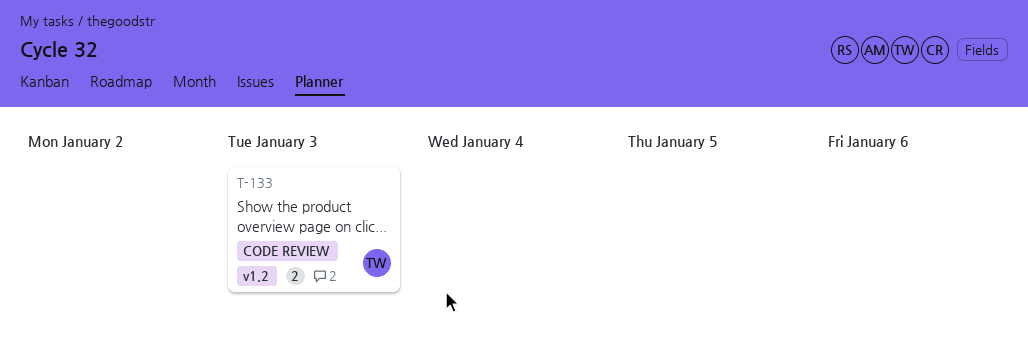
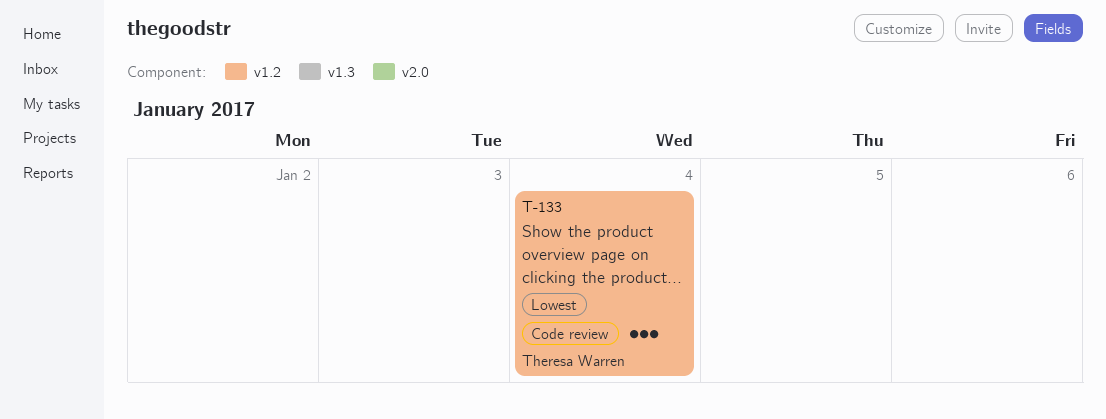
T-133, estimate: 2 -> 3
T-133, due: Jan 3 -> Jan 4

